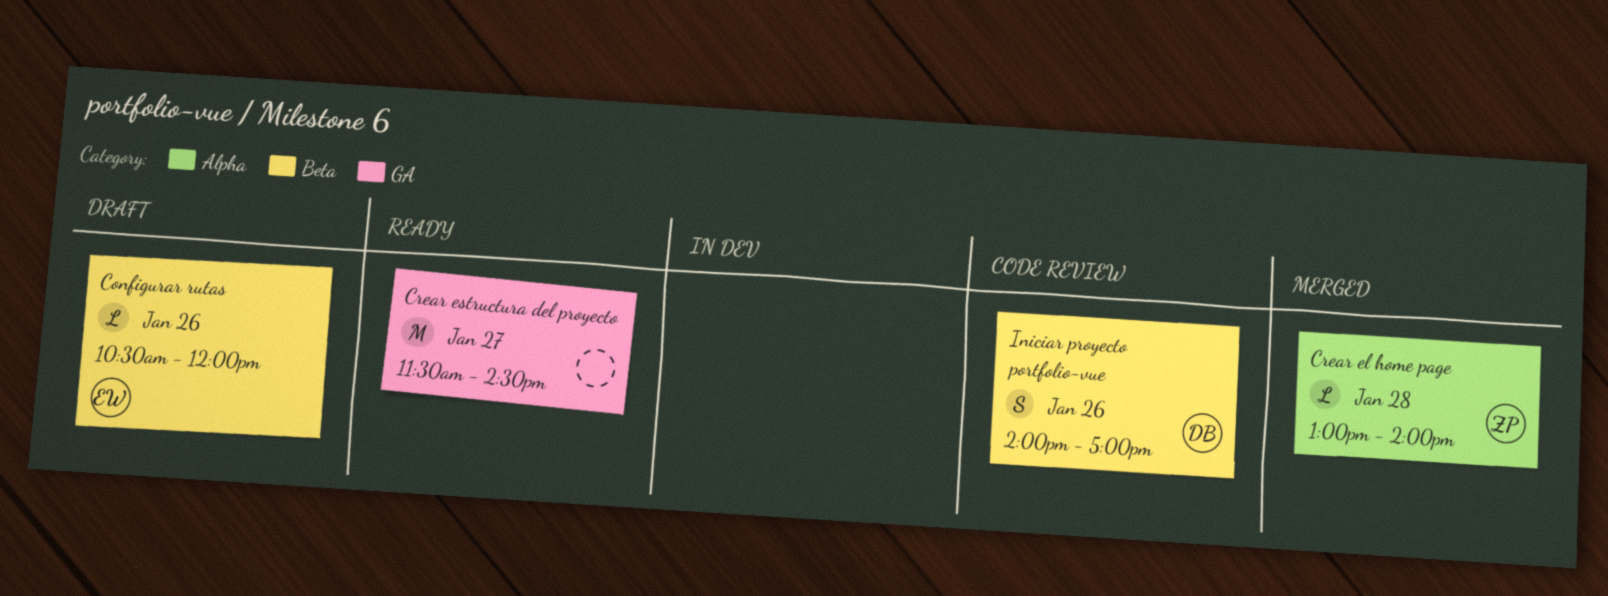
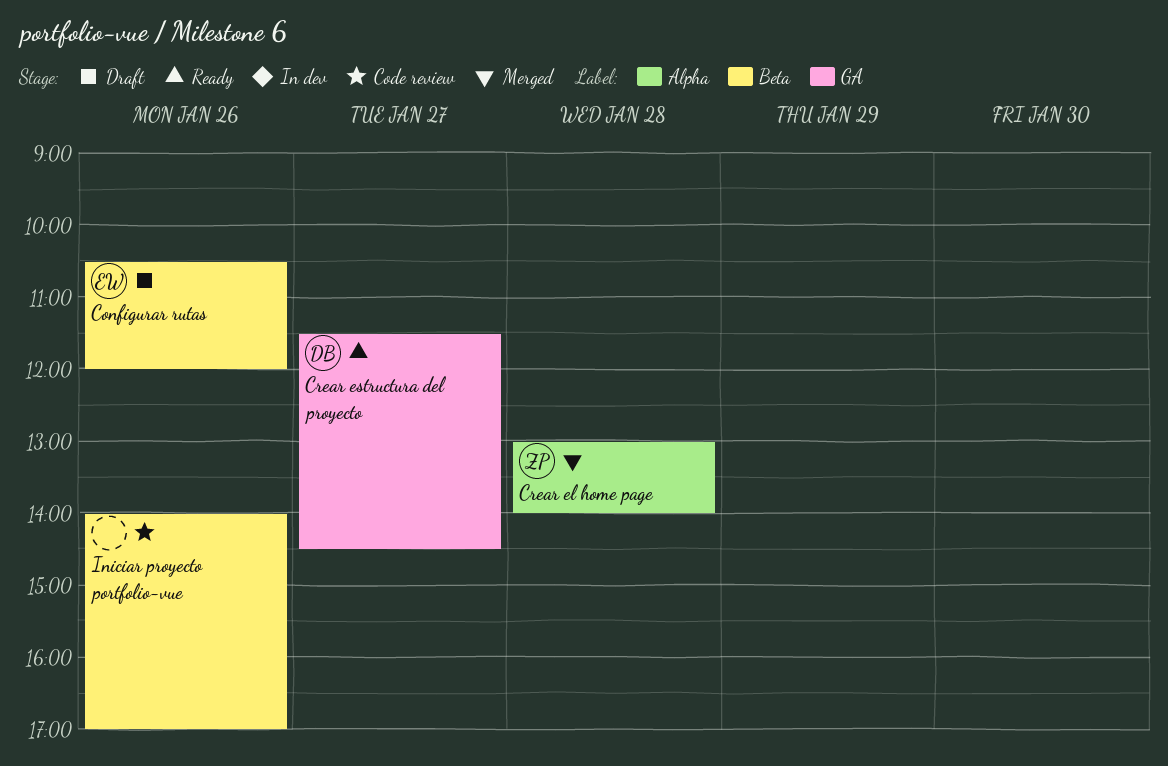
Crear estructura del proyecto, owner: none -> DB
Iniciar proyecto portfolio-vue, owner: DB -> none

